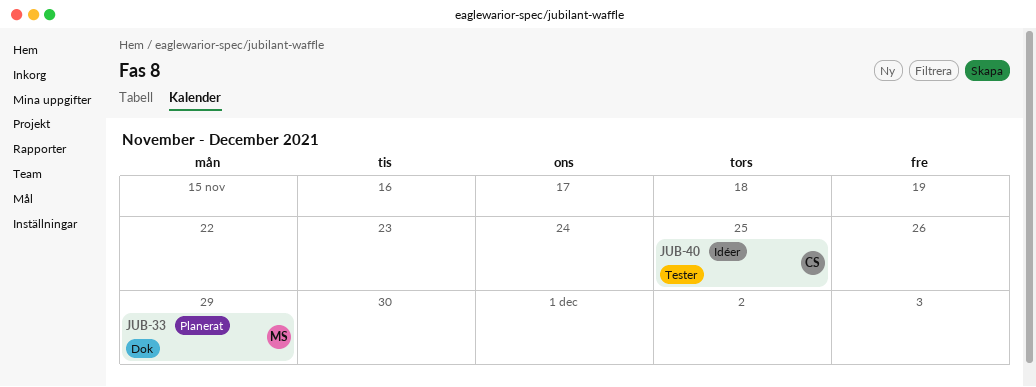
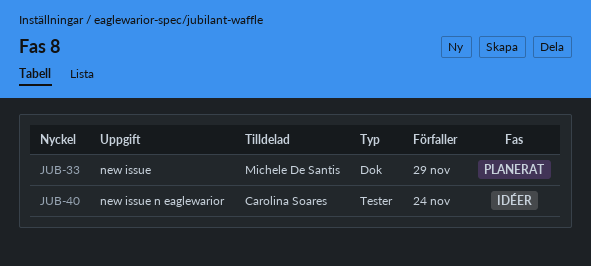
JUB-40, due: Nov 25 -> Nov 24

